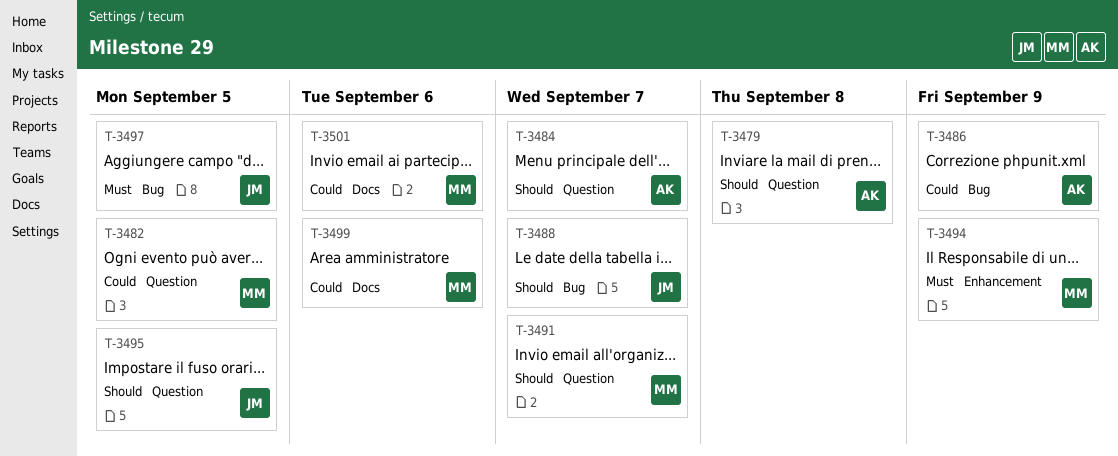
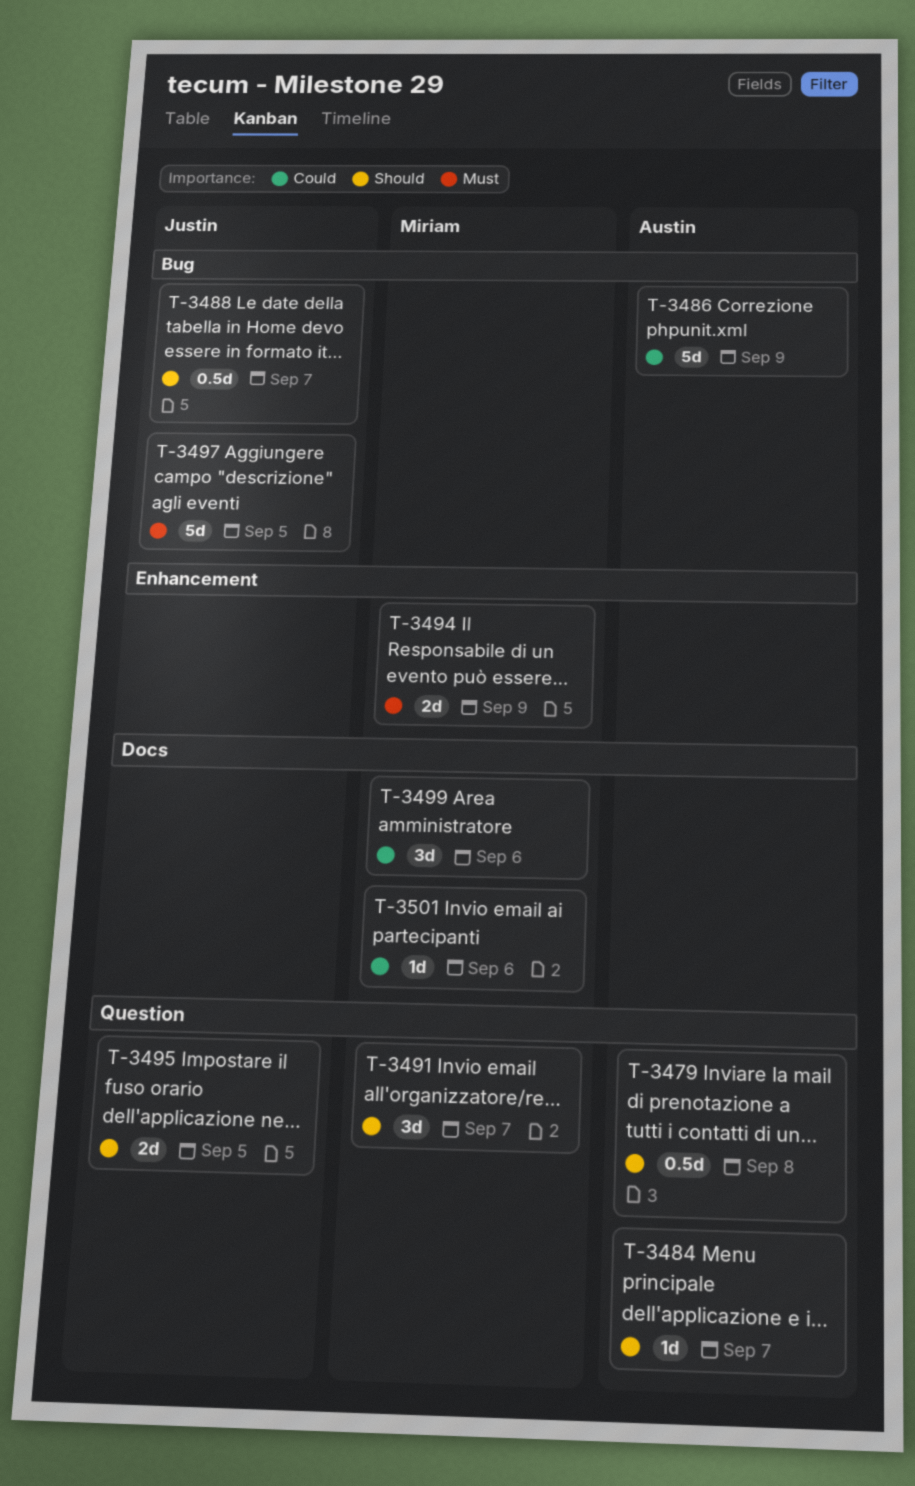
T-3482: present -> none

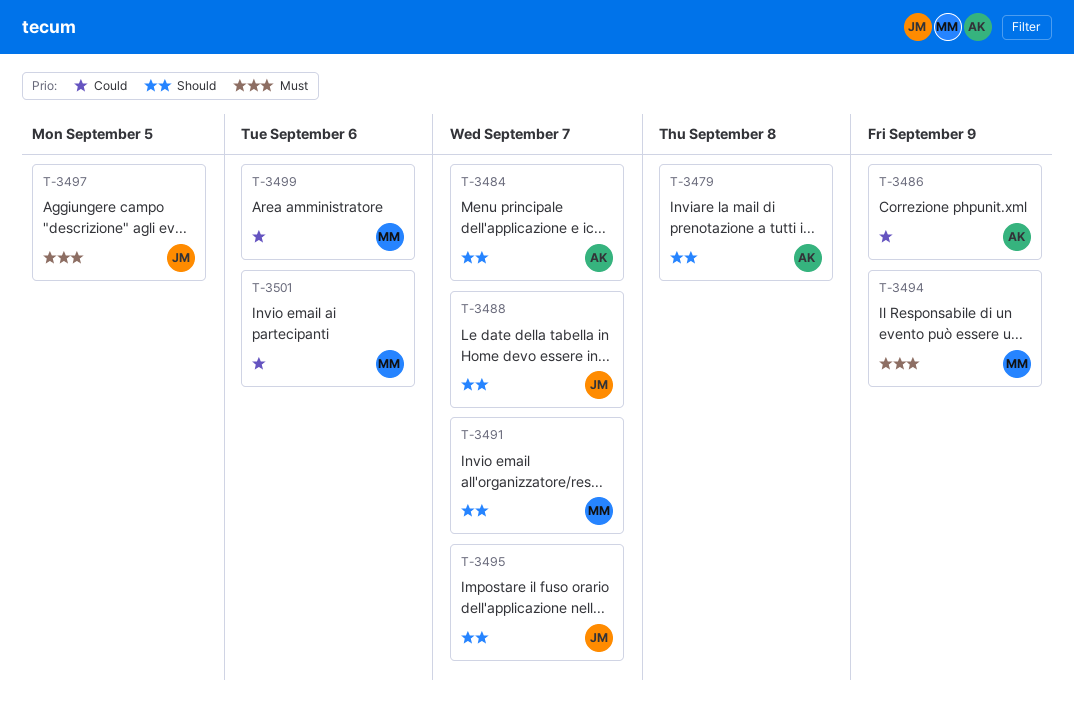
T-3495, due: Sep 5 -> Sep 7

